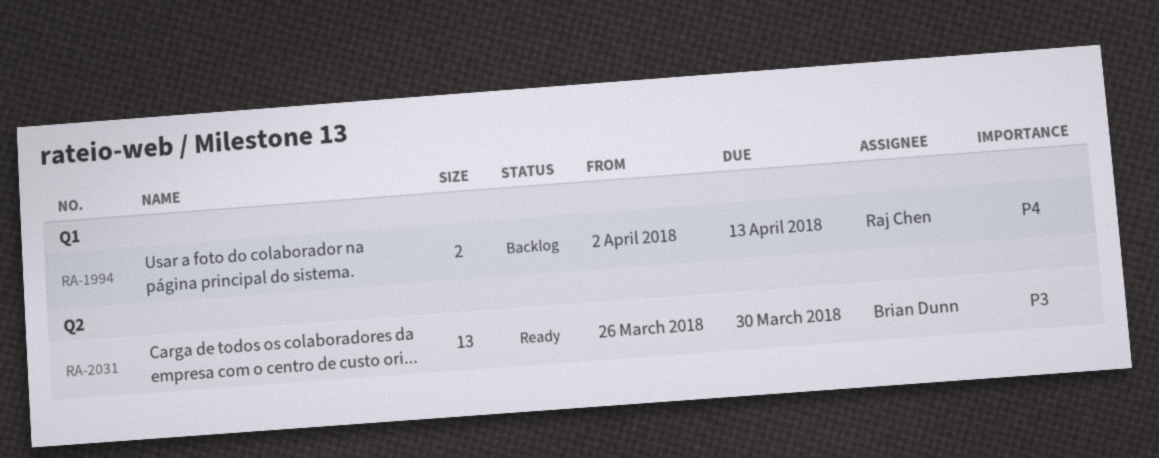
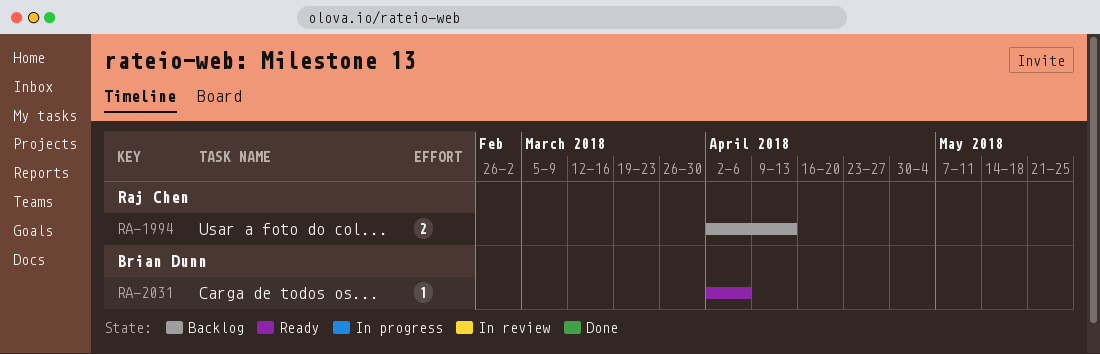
RA-2031, estimate: 13 -> 1
RA-2031, start: Mar 26 -> Apr 2
RA-2031, due: Mar 30 -> Apr 6

